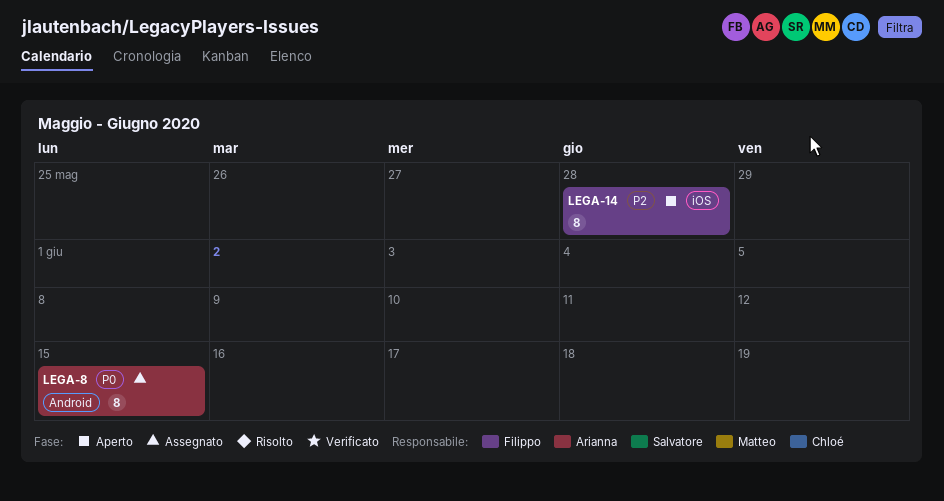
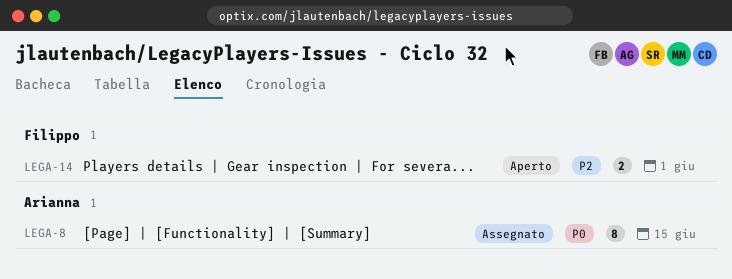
LEGA-14, estimate: 8 -> 2
LEGA-14, due: May 28 -> Jun 1

